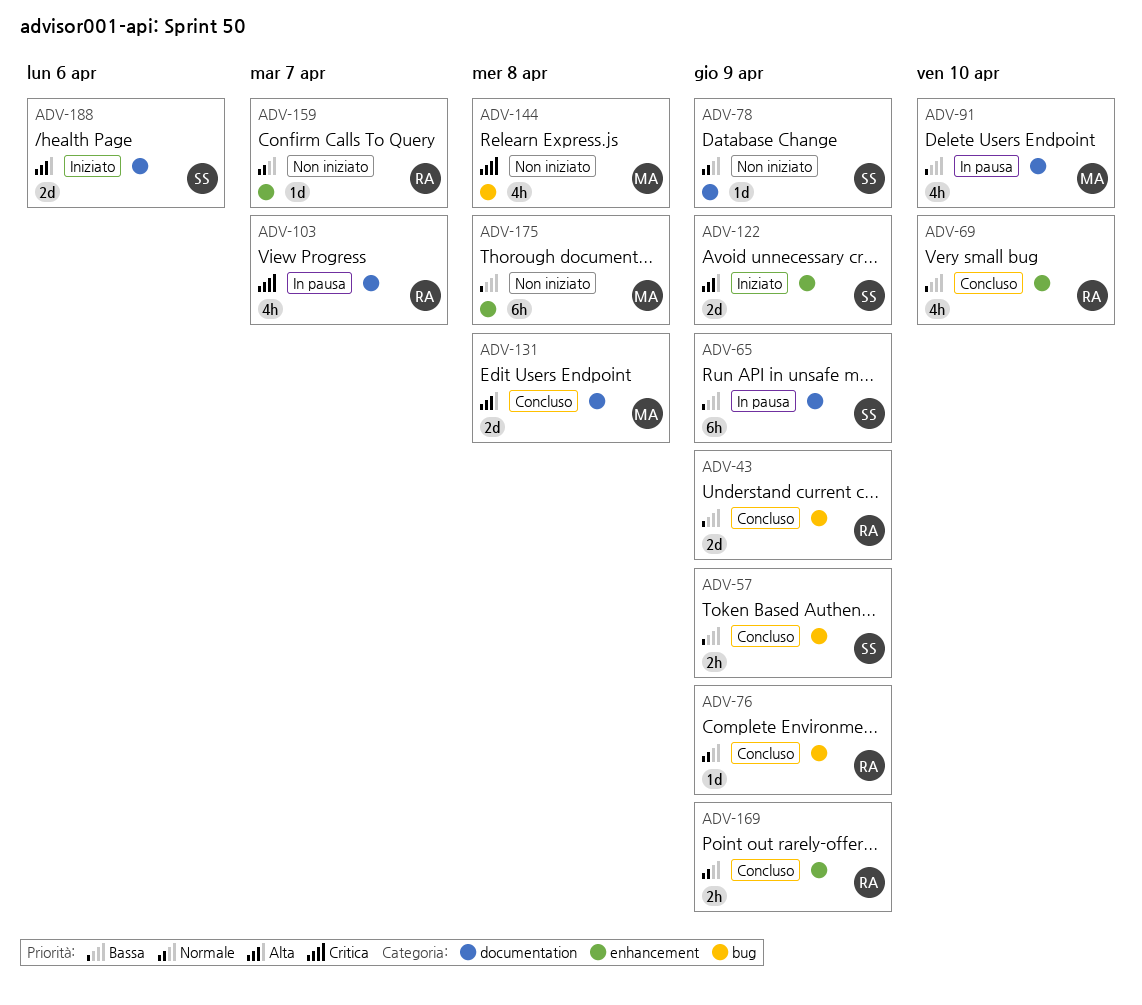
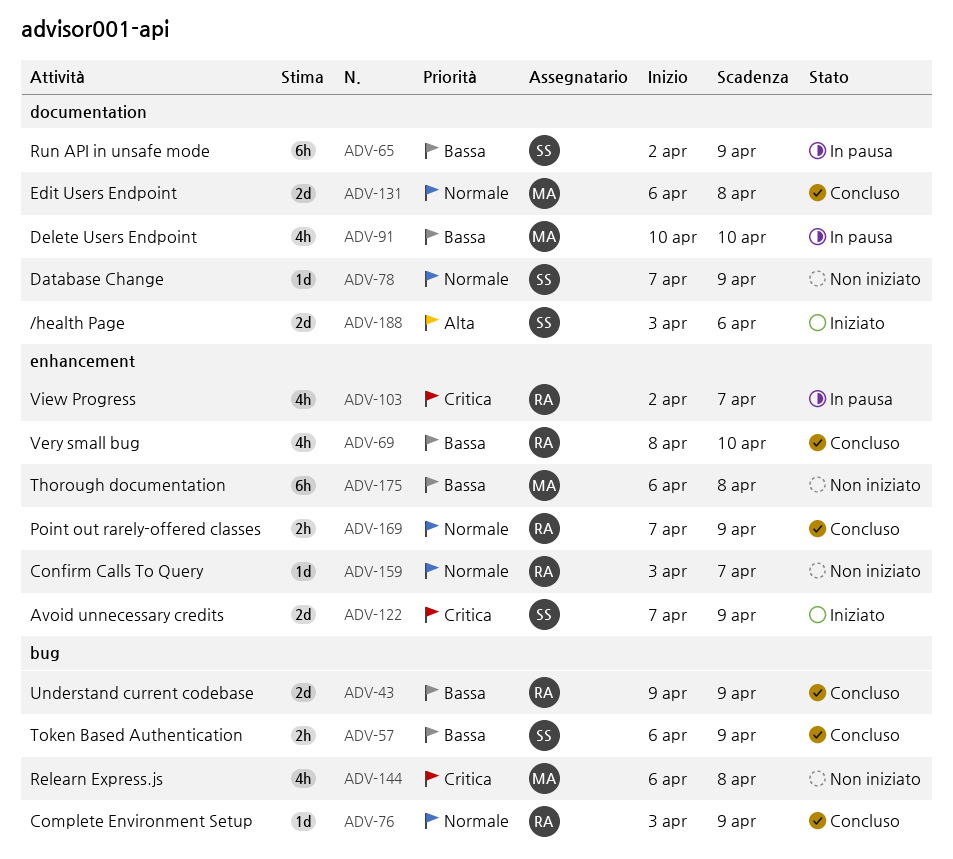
ADV-103, label: documentation -> enhancement
ADV-122, priority: Alta -> Critica
ADV-131, priority: Alta -> Normale

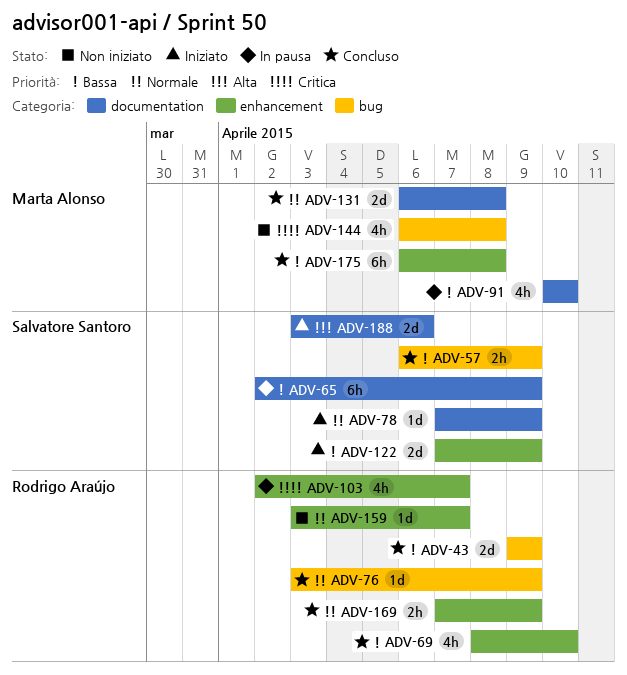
ADV-78, status: Non iniziato -> Iniziato
ADV-122, priority: Critica -> Bassa
ADV-175, status: Non iniziato -> Concluso

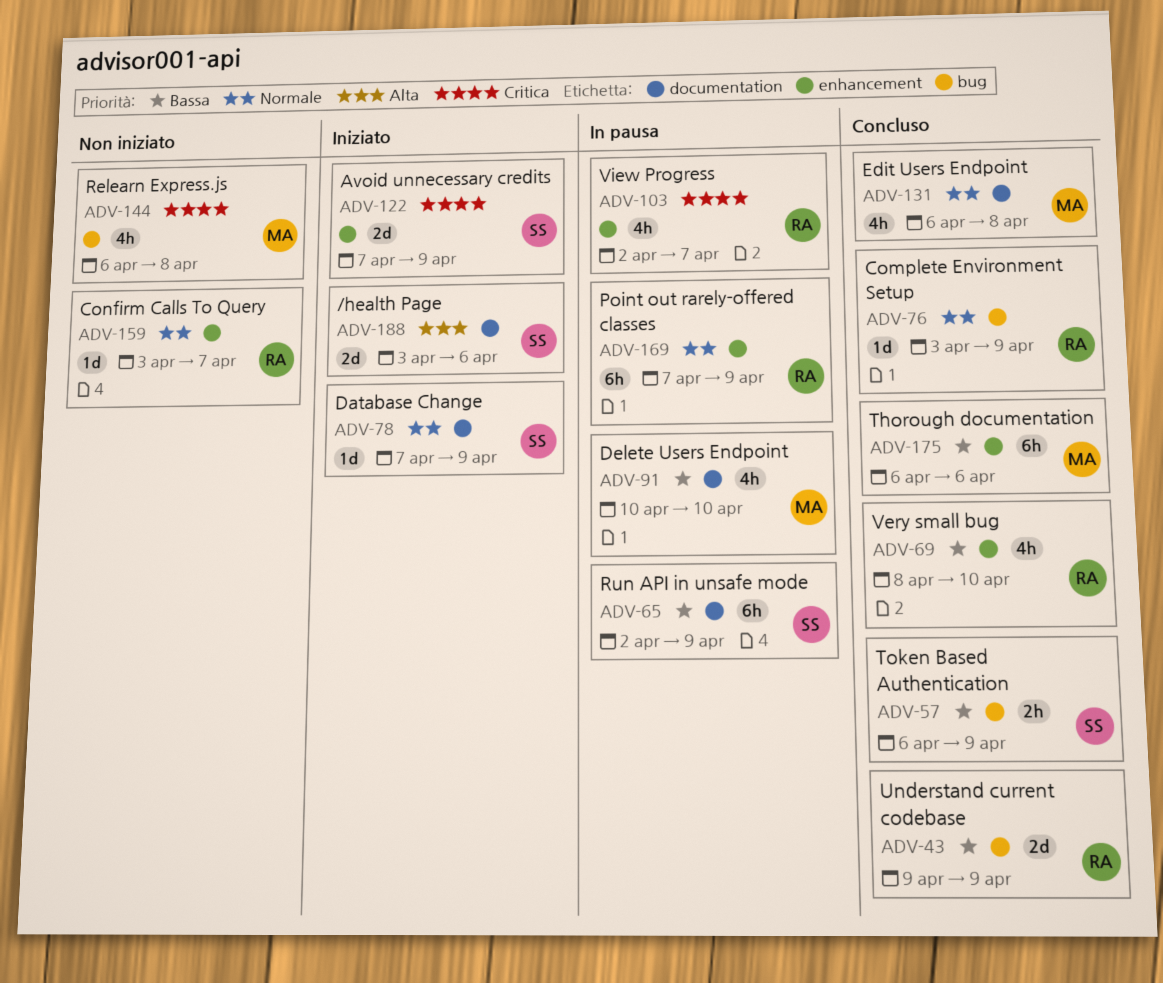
ADV-122, priority: Bassa -> Critica
ADV-131, estimate: 2d -> 4h
ADV-169, status: Concluso -> In pausa
ADV-169, estimate: 2h -> 6h
ADV-175, due: Apr 8 -> Apr 6

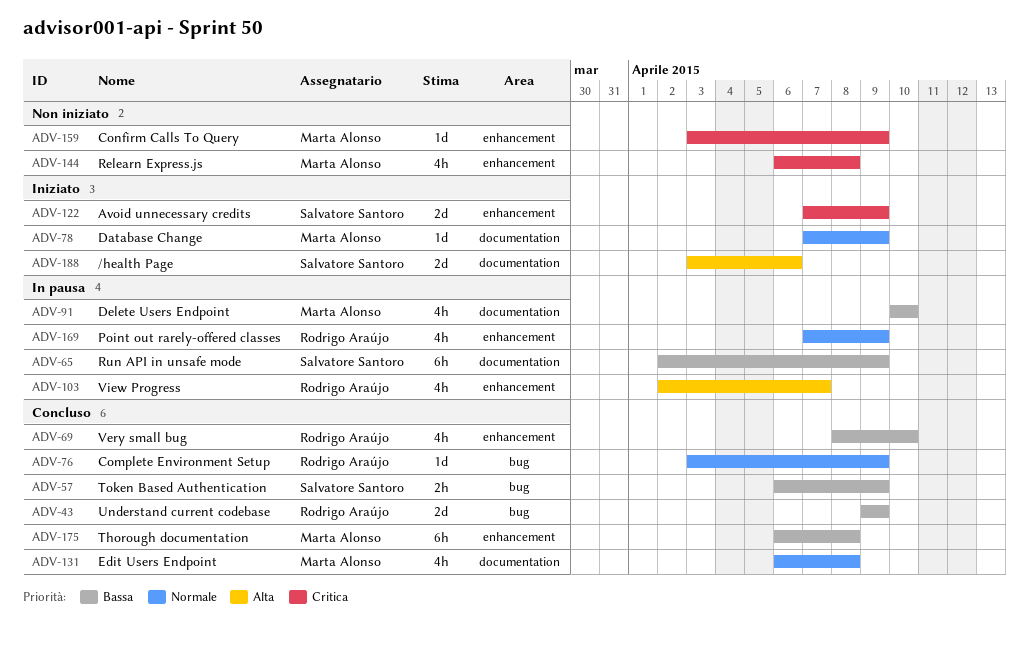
ADV-78, owner: Salvatore Santoro -> Marta Alonso
ADV-103, priority: Critica -> Alta
ADV-144, label: bug -> enhancement
ADV-159, owner: Rodrigo Araújo -> Marta Alonso
ADV-159, priority: Normale -> Critica
ADV-159, due: Apr 7 -> Apr 9
ADV-169, estimate: 6h -> 4h
ADV-175, due: Apr 6 -> Apr 8

